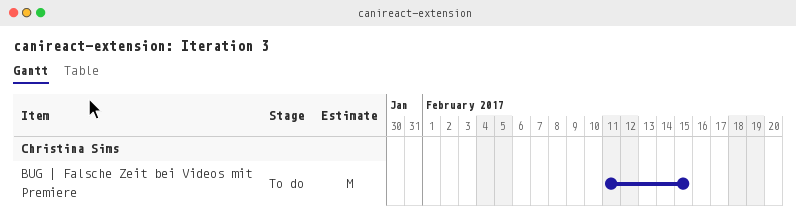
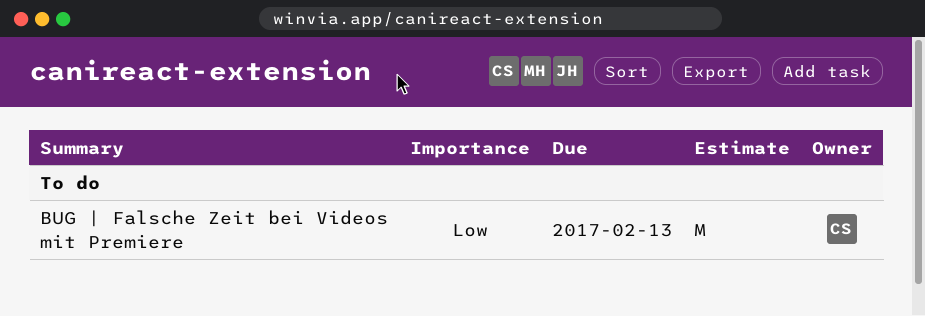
BUG | Falsche Zeit bei Videos mit Premiere, due: Feb 15 -> Feb 13

